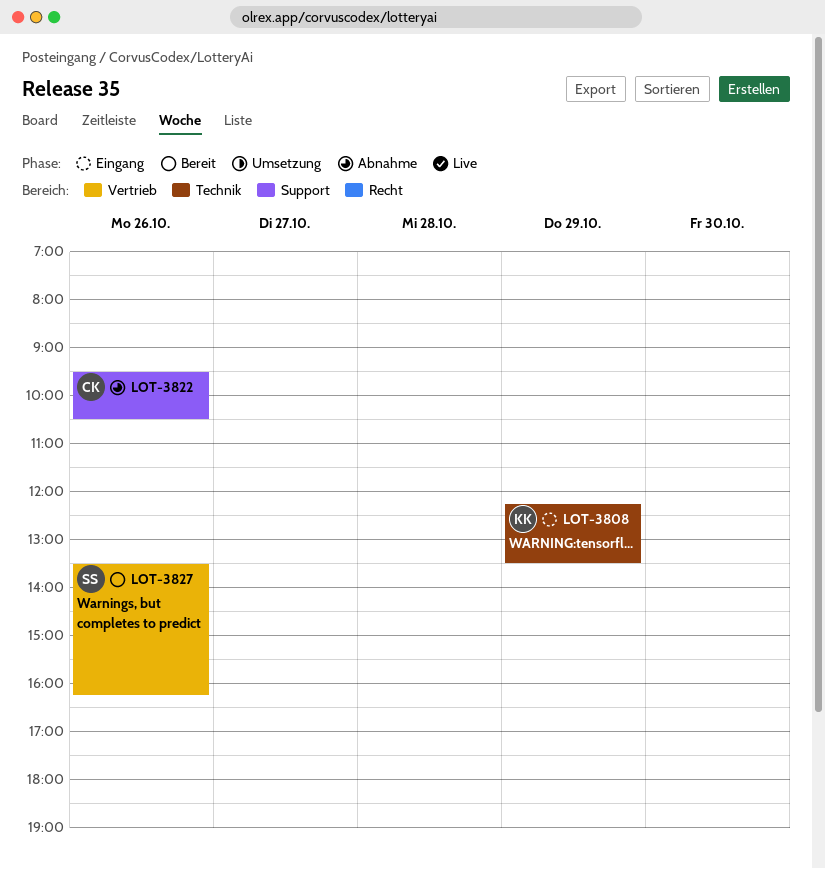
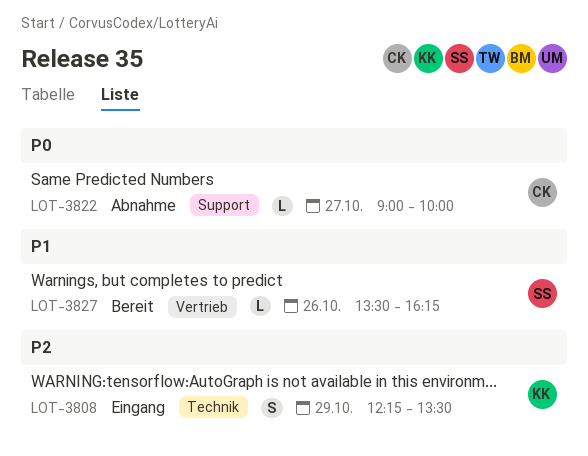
LOT-3822, day: Oct 26 -> Oct 27
LOT-3822, begins: 09:30 -> 09:00
LOT-3822, ends: 10:30 -> 10:00

